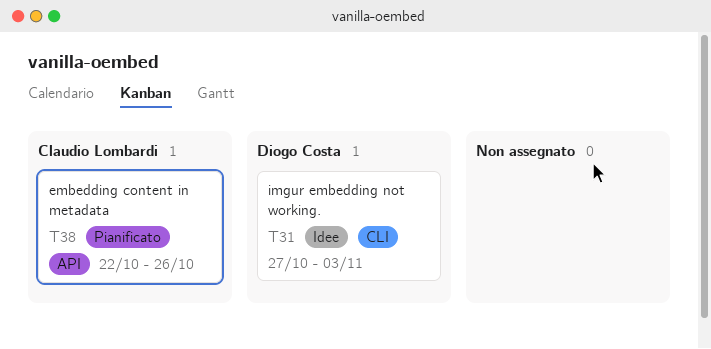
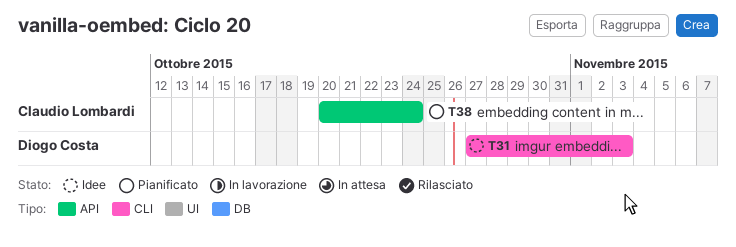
T38, start: Oct 22 -> Oct 20
T38, due: Oct 26 -> Oct 24

